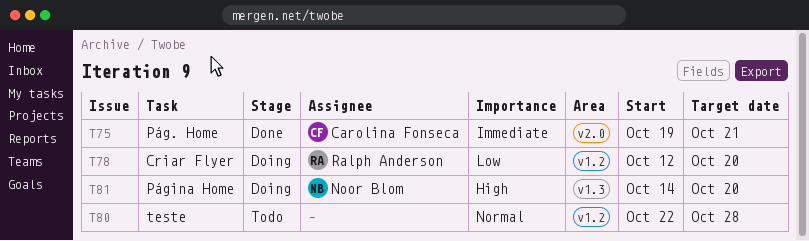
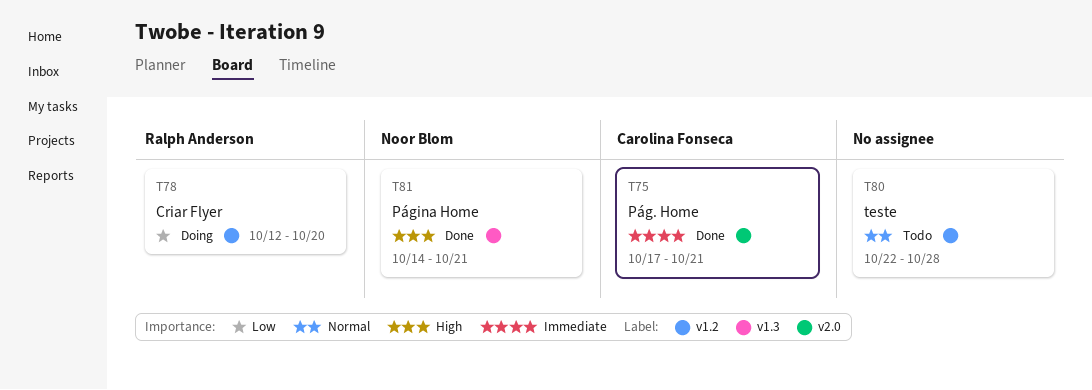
T75, start: Oct 19 -> Oct 17
T81, status: Doing -> Done
T81, due: Oct 20 -> Oct 21

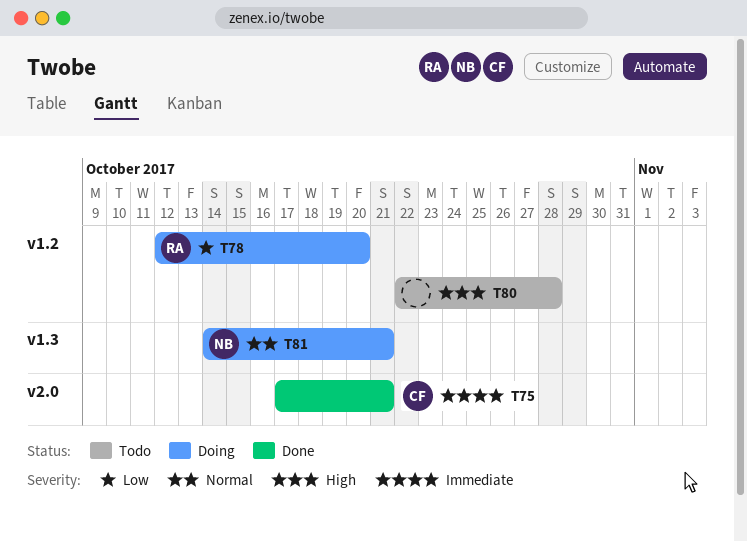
T80, priority: Normal -> High
T81, status: Done -> Doing
T81, priority: High -> Normal

